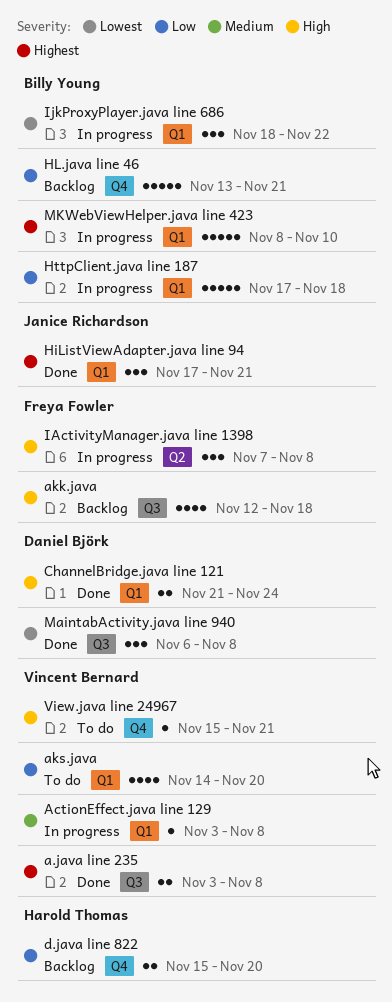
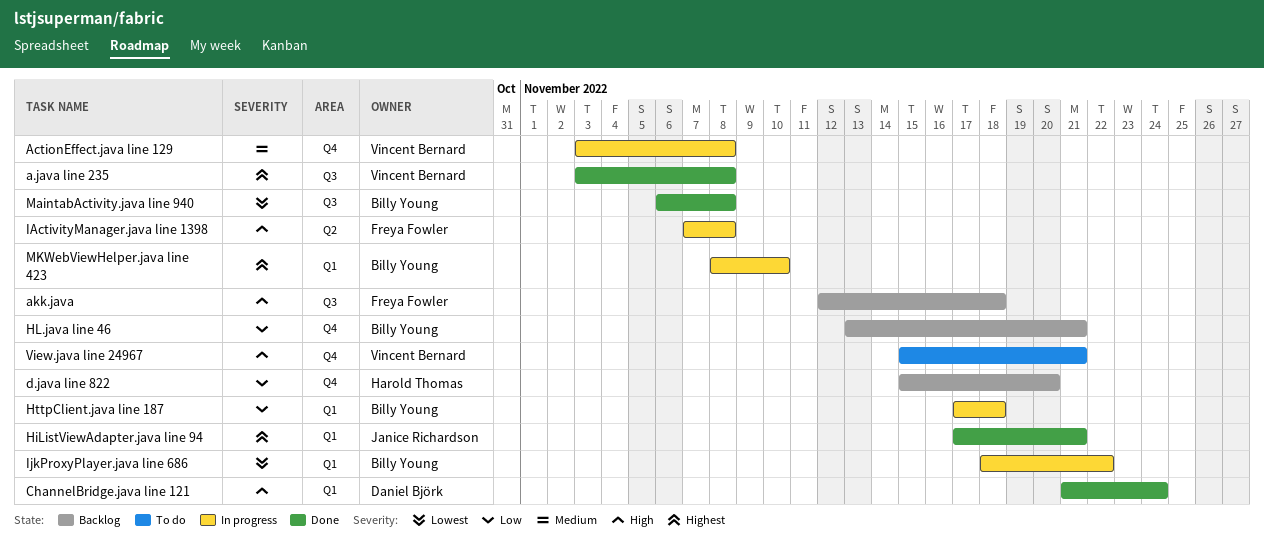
ActionEffect.java line 129, label: Q1 -> Q4
aks.java: present -> none
MaintabActivity.java line 940, owner: Daniel Björk -> Billy Young

